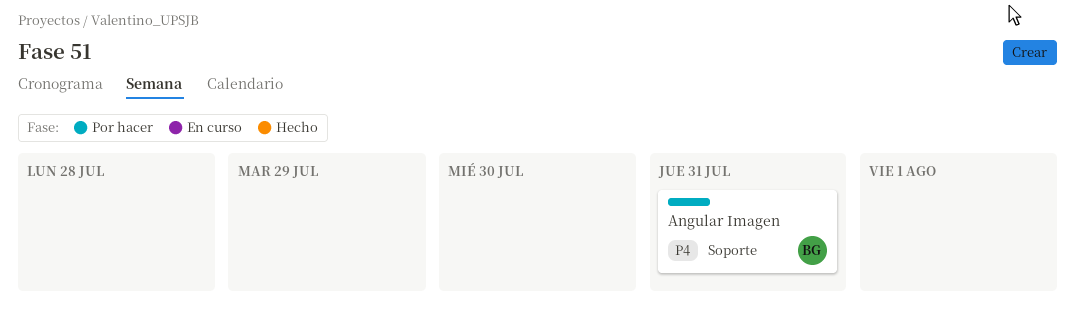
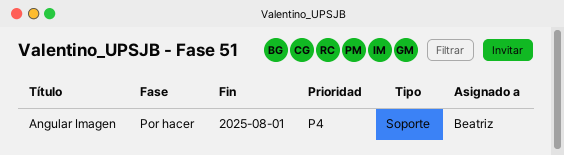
Angular Imagen, due: Jul 31 -> Aug 1

